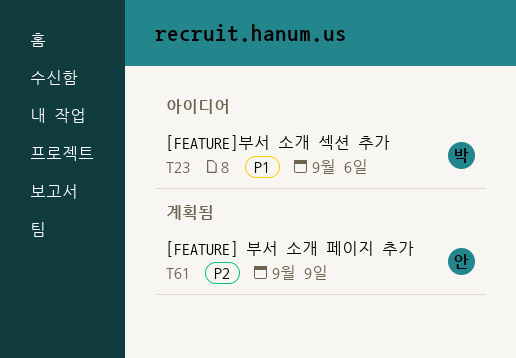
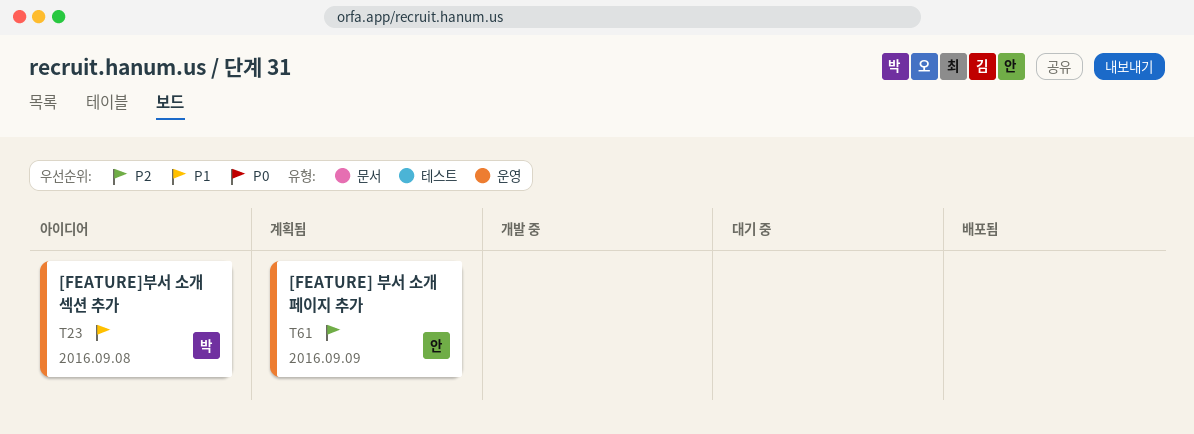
T23, day: Sep 6 -> Sep 8

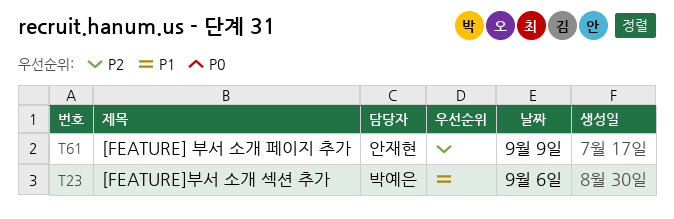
T23, day: Sep 8 -> Sep 6

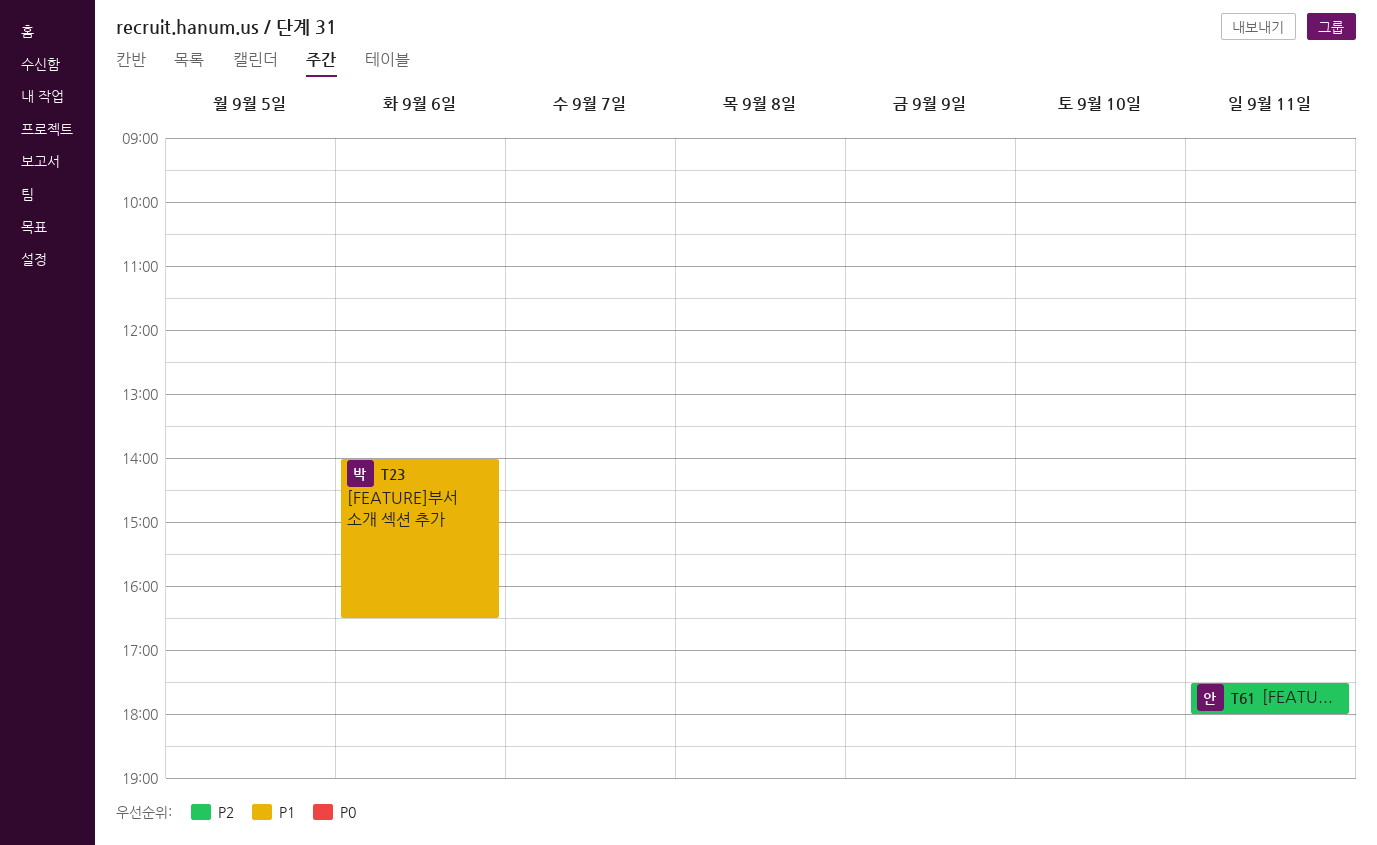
T61, day: Sep 9 -> Sep 11

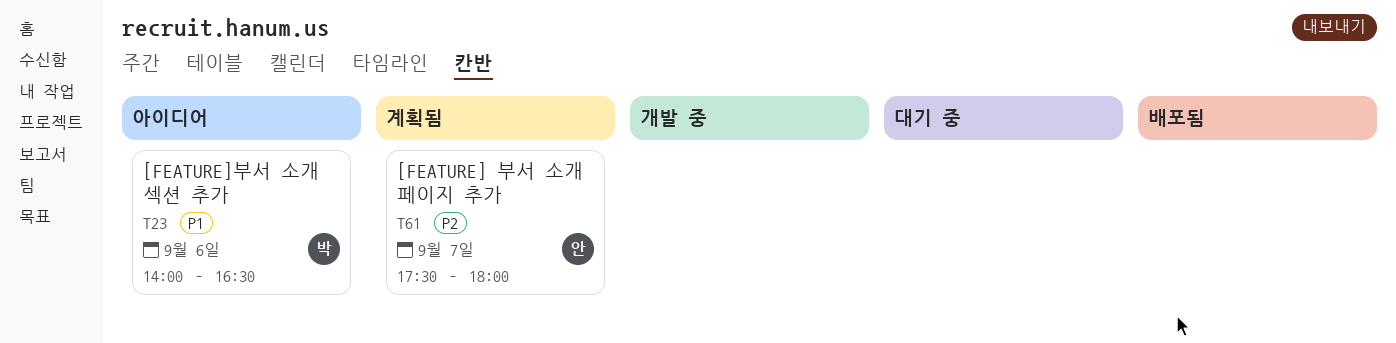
T61, day: Sep 11 -> Sep 7

